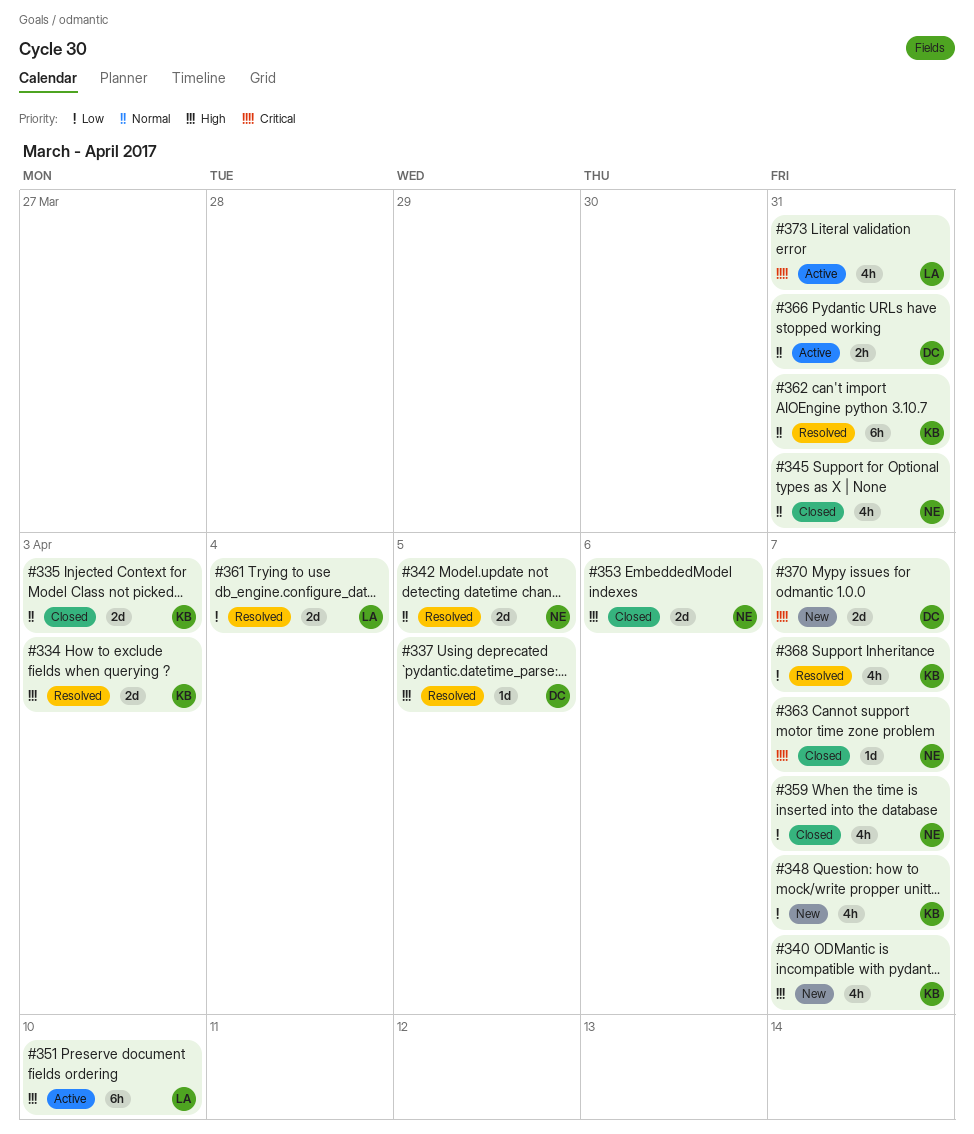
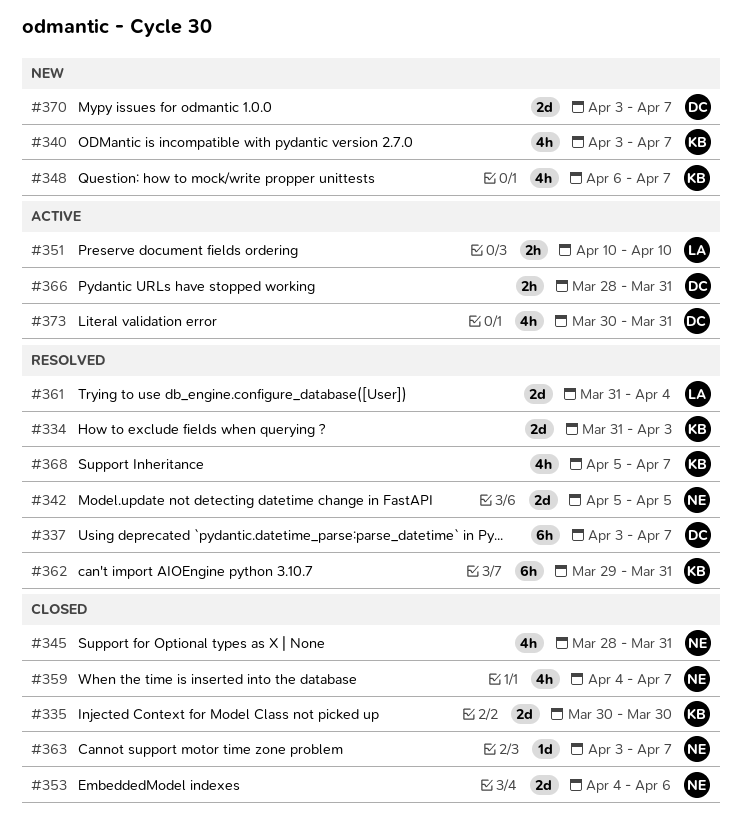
#335, due: Apr 3 -> Mar 30
#337, estimate: 1d -> 6h
#337, due: Apr 5 -> Apr 7
#351, estimate: 6h -> 2h
#373, owner: LA -> DC

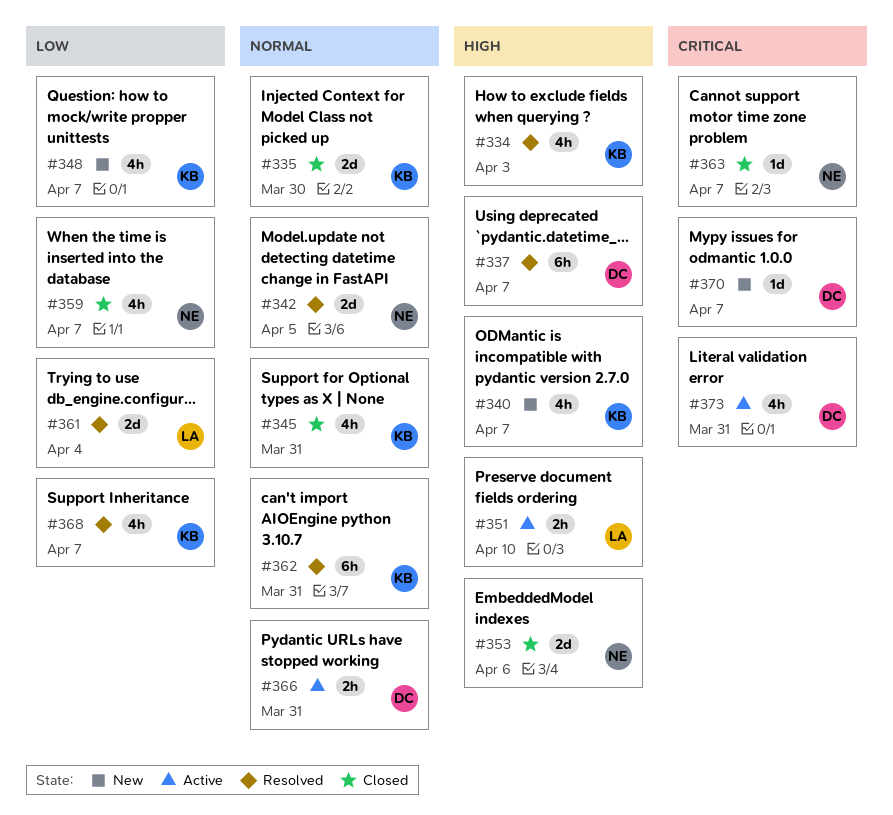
#334, estimate: 2d -> 4h
#345, owner: NE -> KB
#370, estimate: 2d -> 1d

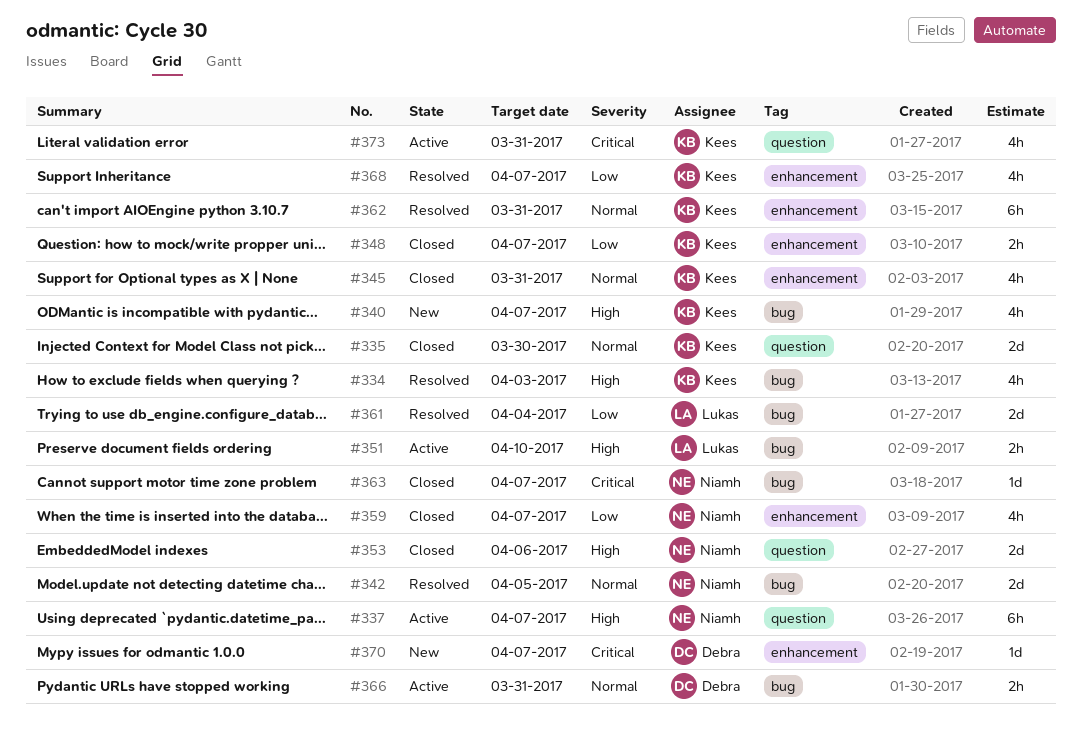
#337, status: Resolved -> Active
#337, owner: Debra -> Niamh
#348, status: New -> Closed
#348, estimate: 4h -> 2h
#373, owner: Debra -> Kees

